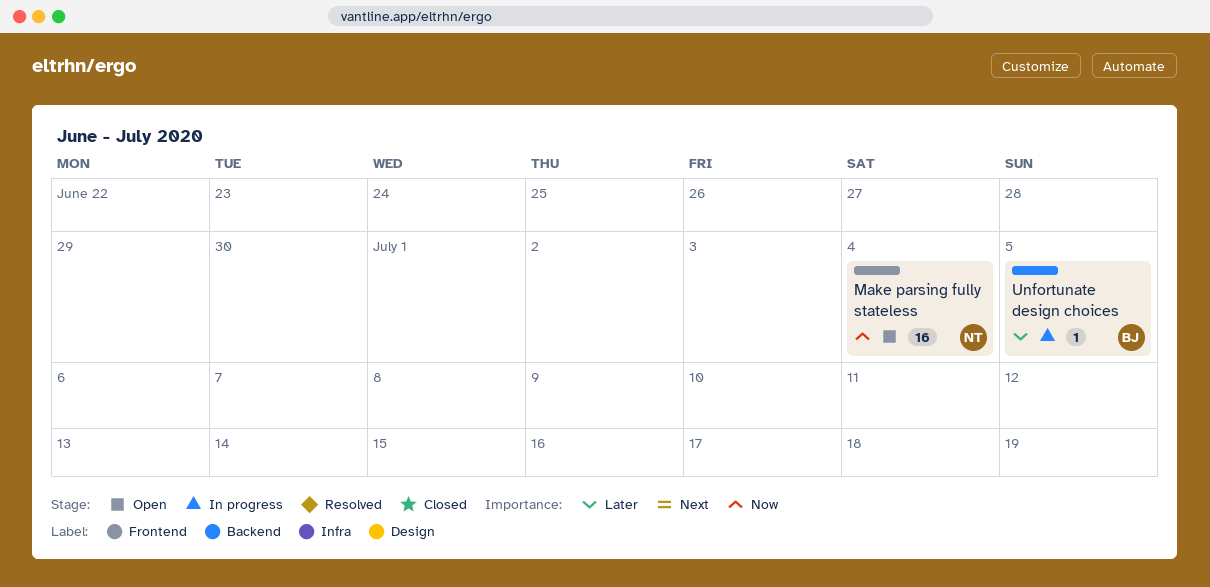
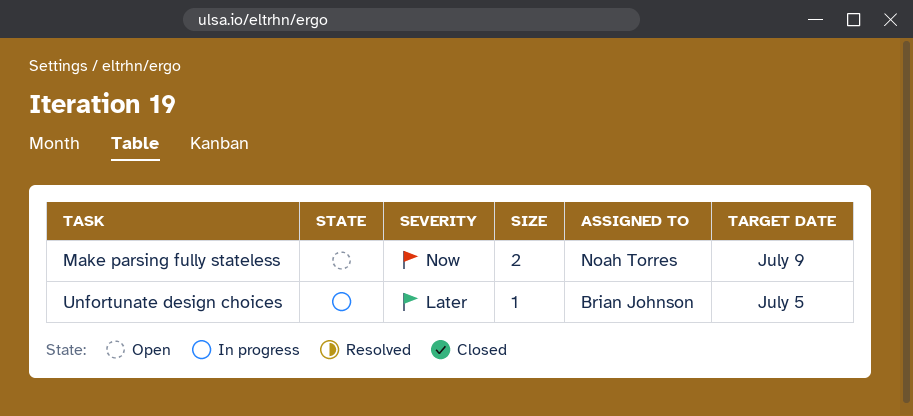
Make parsing fully stateless, estimate: 16 -> 2
Make parsing fully stateless, due: Jul 4 -> Jul 9

